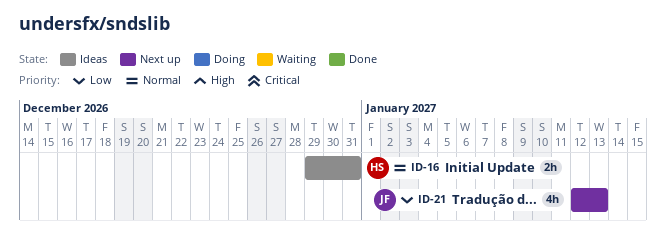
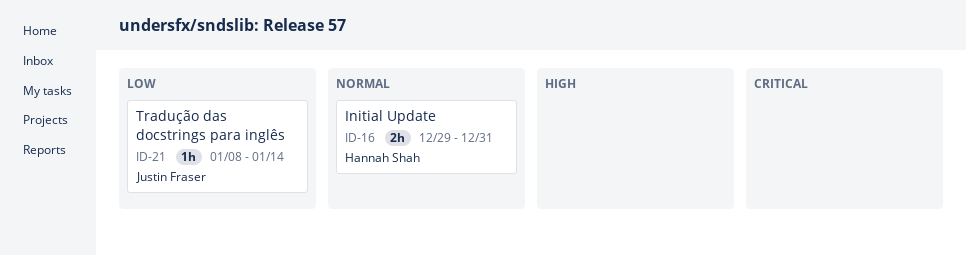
ID-21, estimate: 4h -> 1h
ID-21, start: Jan 12 -> Jan 8
ID-21, due: Jan 13 -> Jan 14

